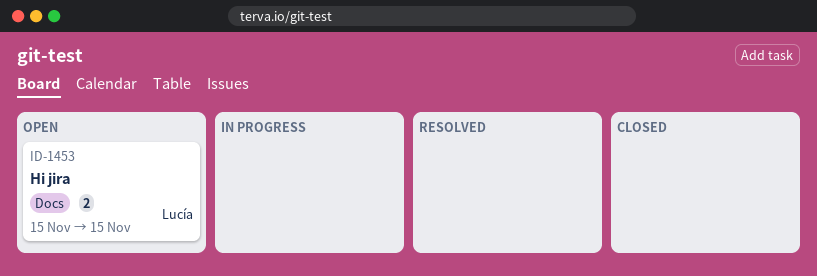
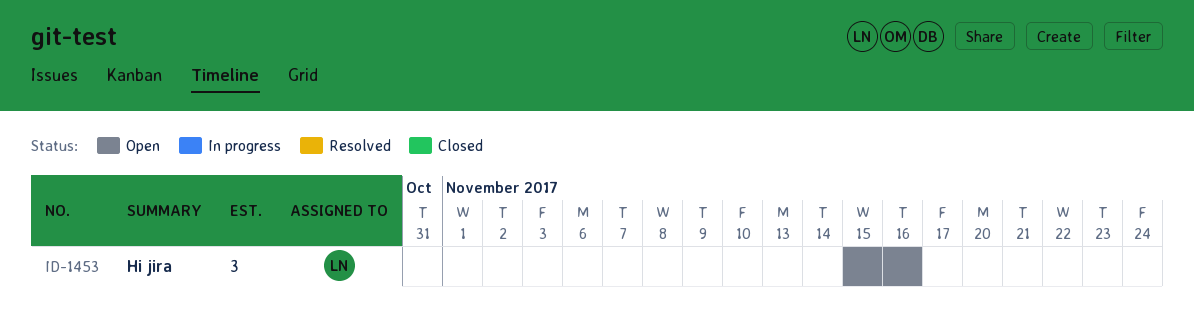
ID-1453, estimate: 2 -> 3
ID-1453, due: Nov 15 -> Nov 16

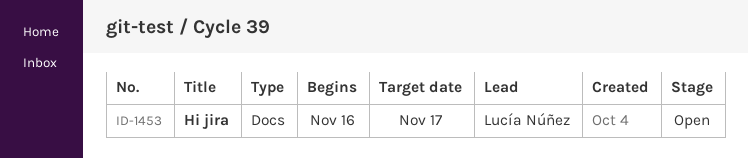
ID-1453, start: Nov 15 -> Nov 16
ID-1453, due: Nov 16 -> Nov 17

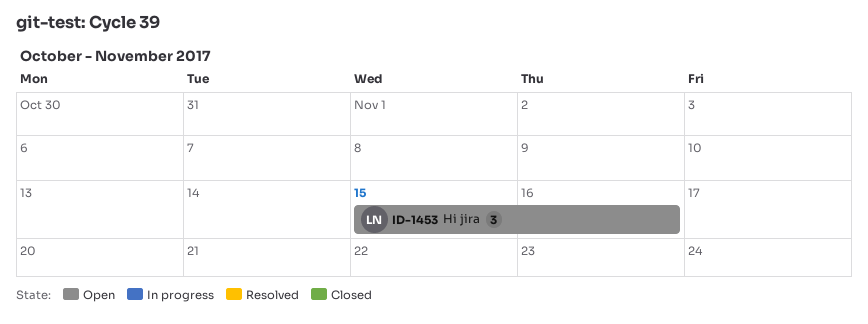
ID-1453, start: Nov 16 -> Nov 15
ID-1453, due: Nov 17 -> Nov 16

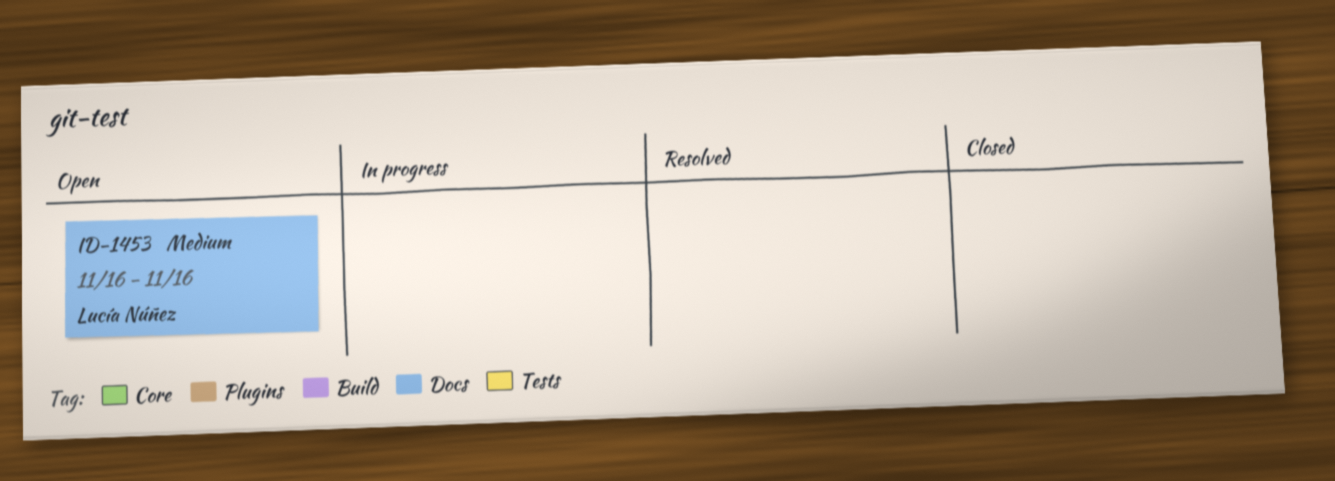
ID-1453, start: Nov 15 -> Nov 16

